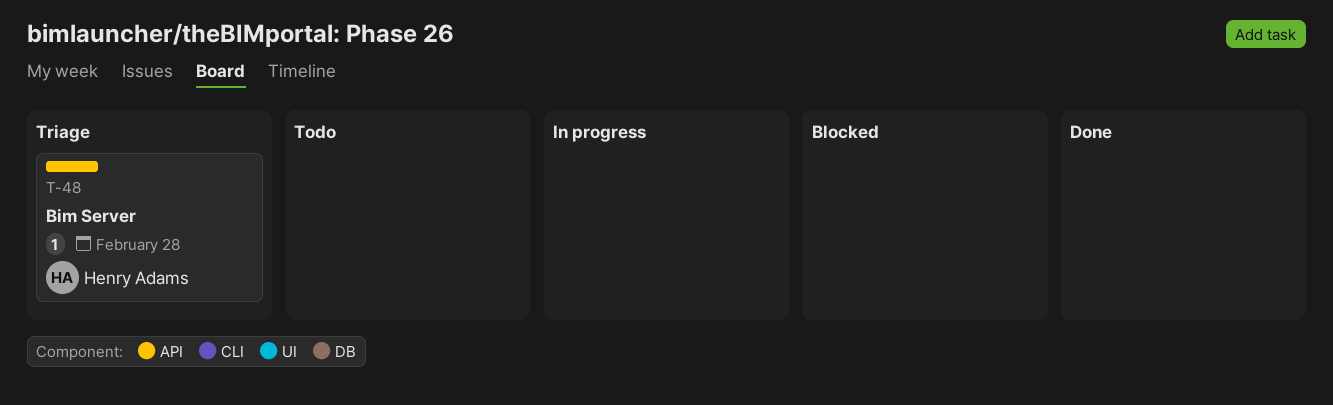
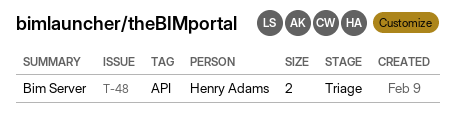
T-48, estimate: 1 -> 2

